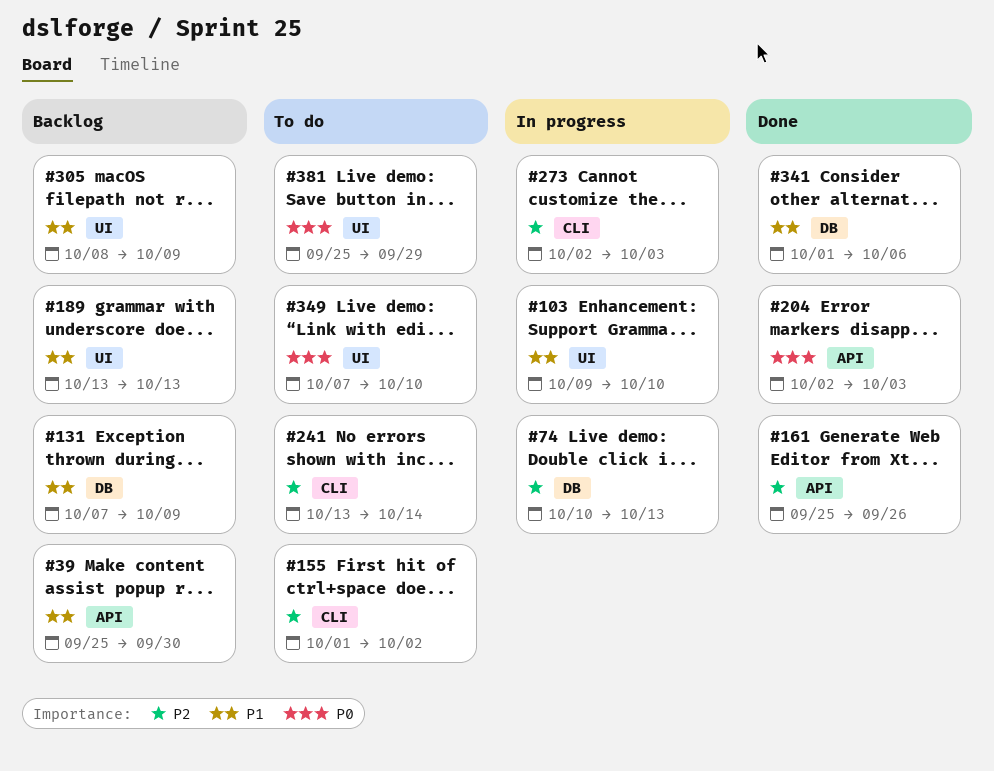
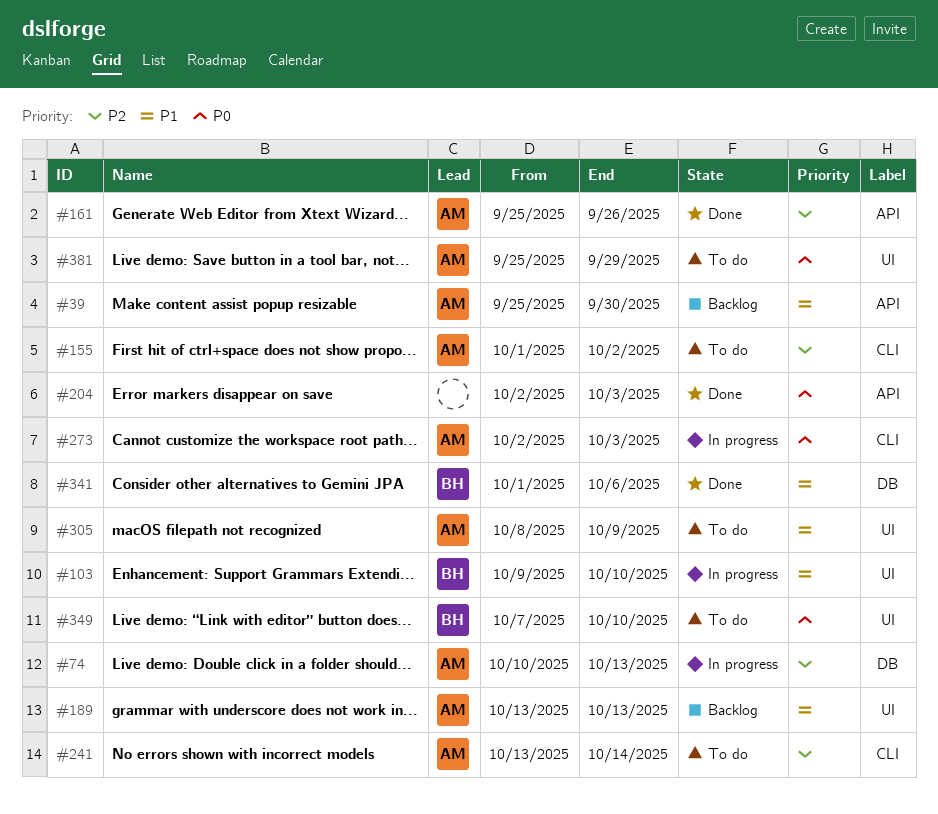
#131: present -> none
#273, priority: P2 -> P0
#305, status: Backlog -> To do

